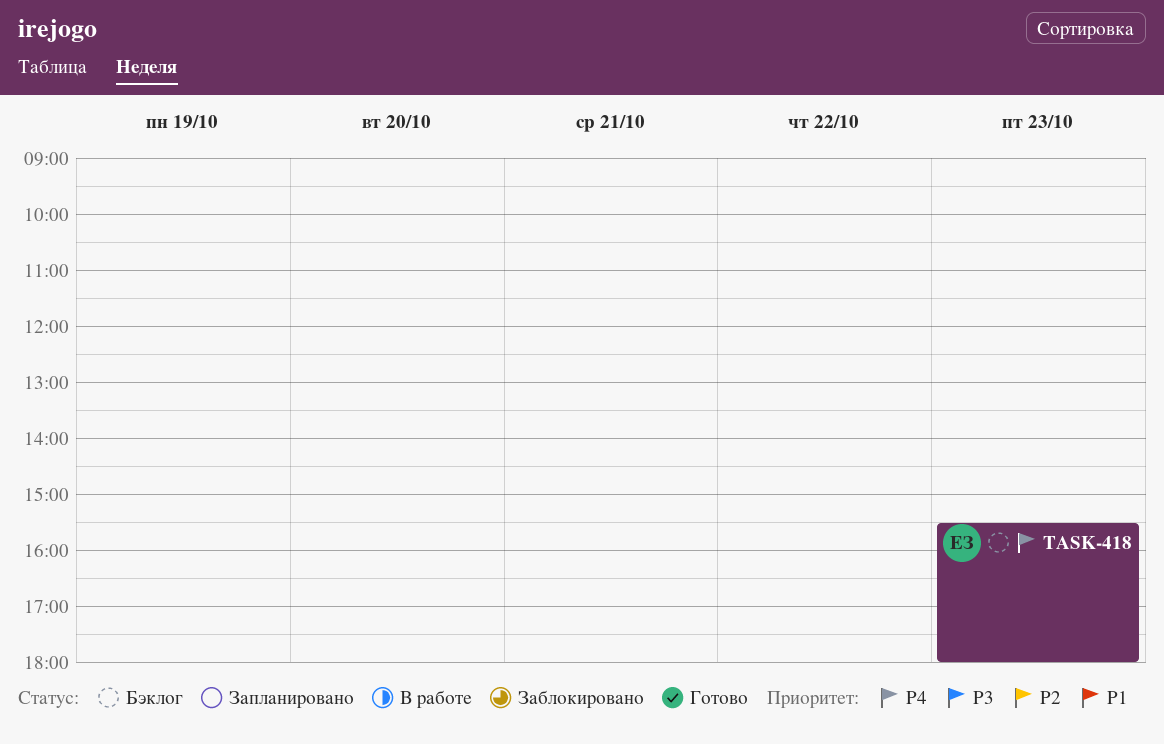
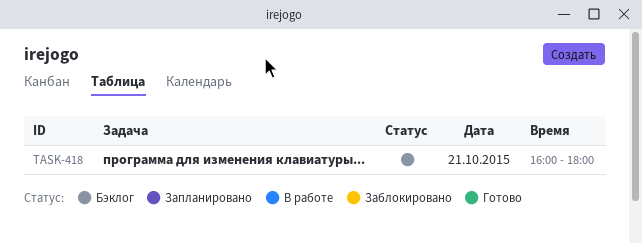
TASK-418, day: Oct 23 -> Oct 21
TASK-418, begins: 15:30 -> 16:00

